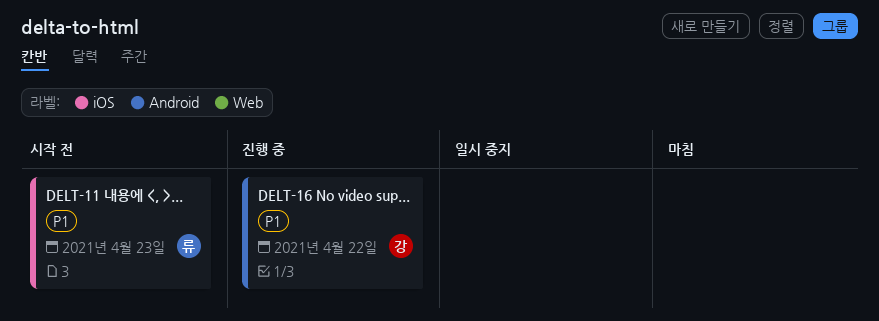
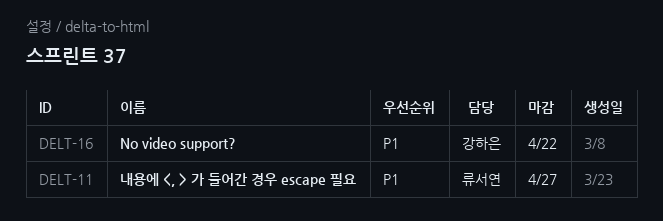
DELT-11, due: Apr 23 -> Apr 27

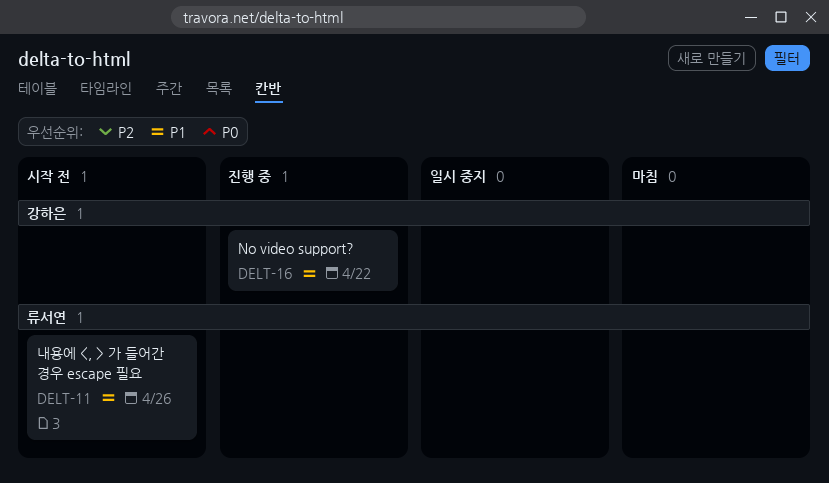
DELT-11, due: Apr 27 -> Apr 26

